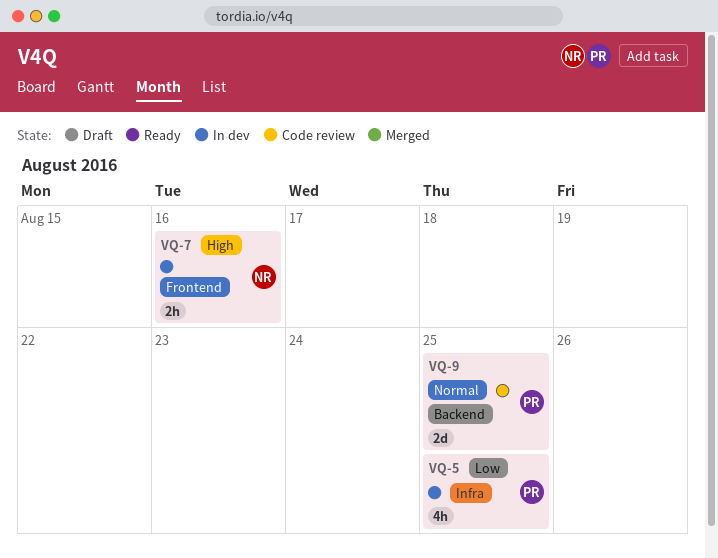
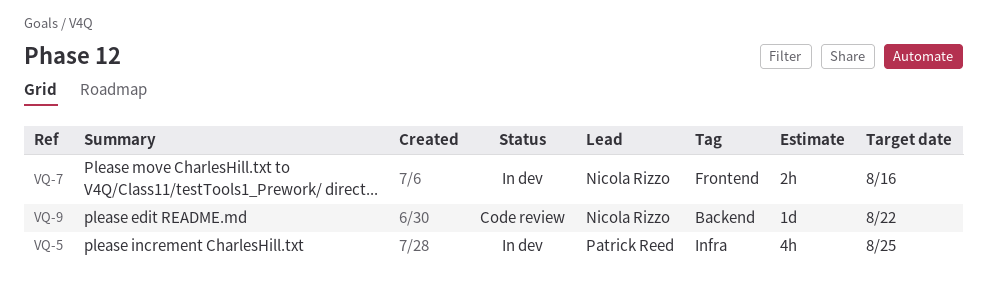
VQ-9, owner: Patrick Reed -> Nicola Rizzo
VQ-9, estimate: 2d -> 1d
VQ-9, due: Aug 25 -> Aug 22

